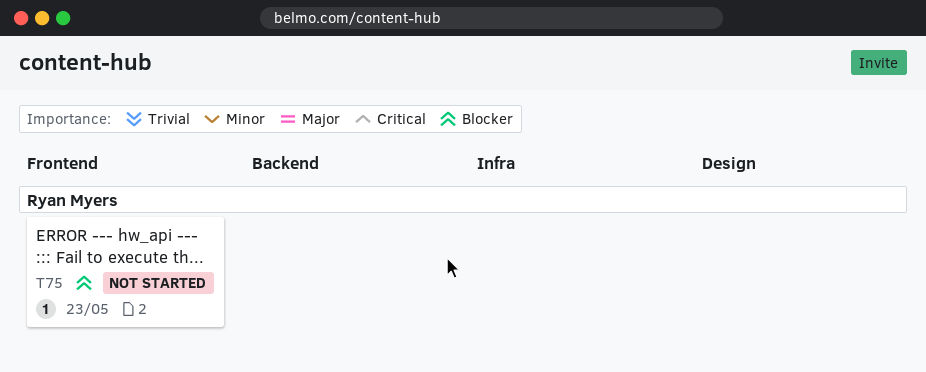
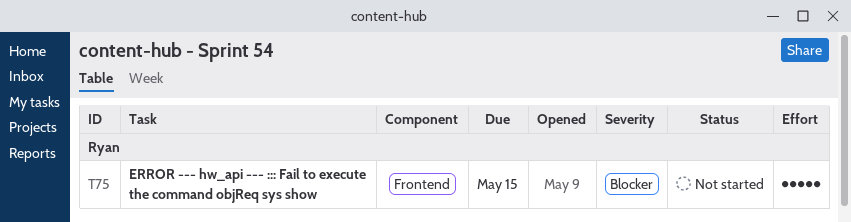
T75, estimate: 1 -> 5
T75, due: May 23 -> May 15

